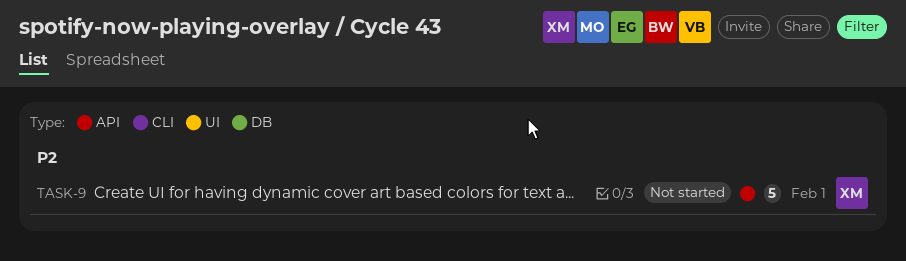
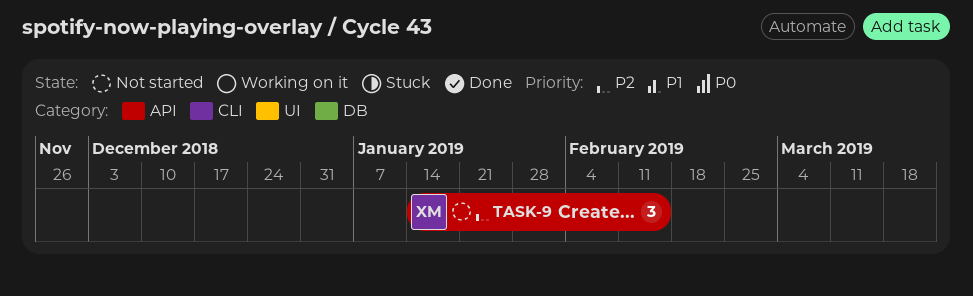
TASK-9, estimate: 5 -> 3
TASK-9, due: Feb 1 -> Feb 15

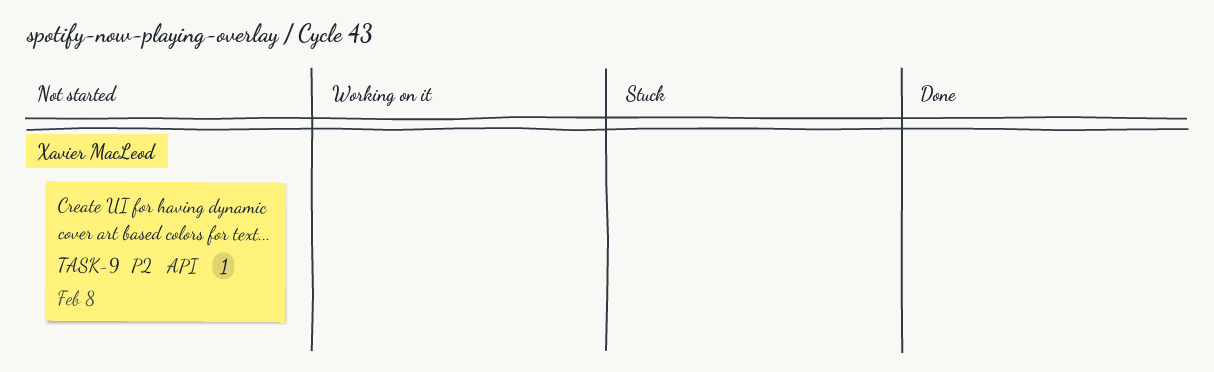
TASK-9, estimate: 3 -> 1
TASK-9, due: Feb 15 -> Feb 8

